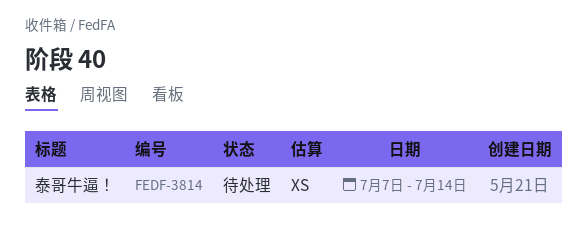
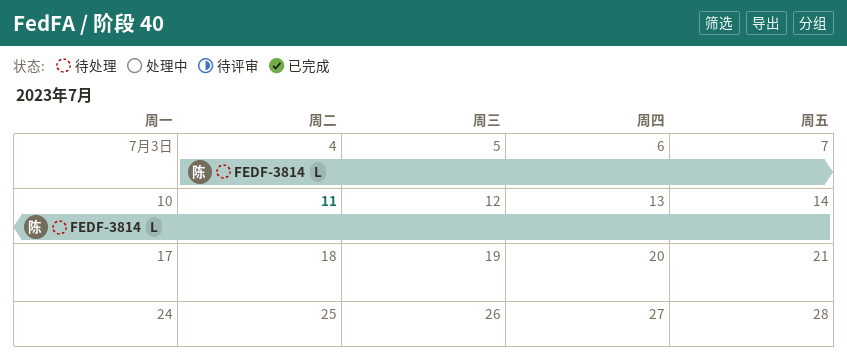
FEDF-3814, estimate: XS -> L
FEDF-3814, start: Jul 7 -> Jul 4

